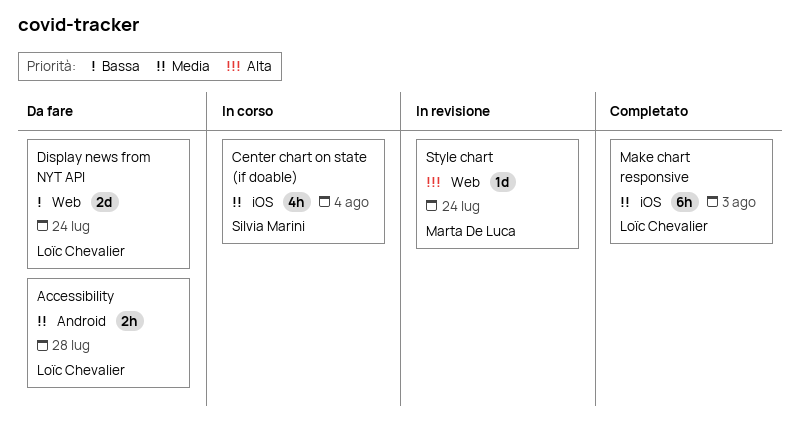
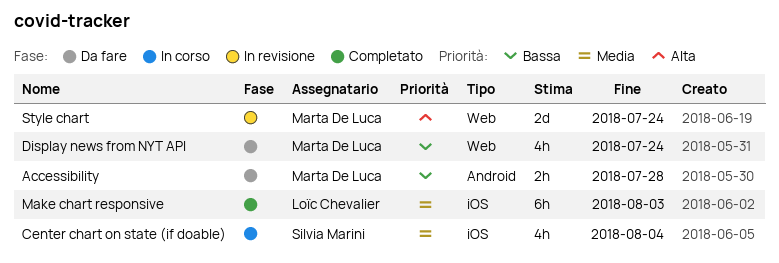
Accessibility, owner: Loïc Chevalier -> Marta De Luca
Accessibility, priority: Media -> Bassa
Display news from NYT API, owner: Loïc Chevalier -> Marta De Luca
Display news from NYT API, estimate: 2d -> 4h
Style chart, estimate: 1d -> 2d

